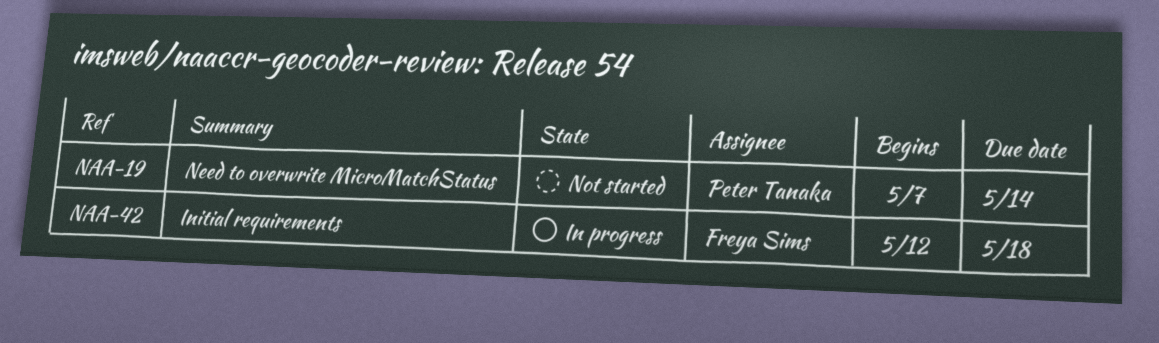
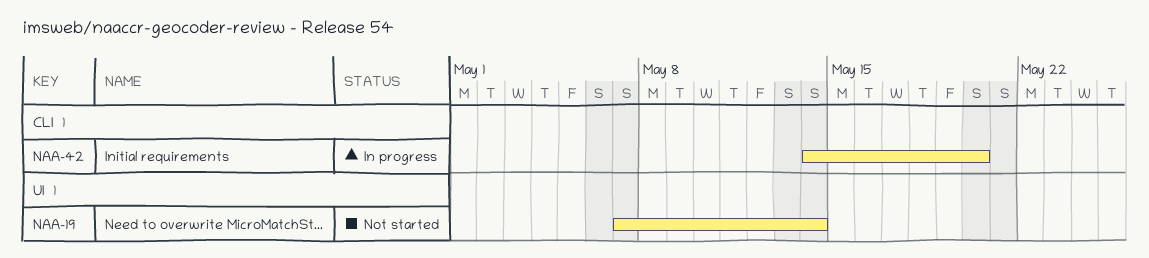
NAA-42, start: May 12 -> May 14
NAA-42, due: May 18 -> May 20

